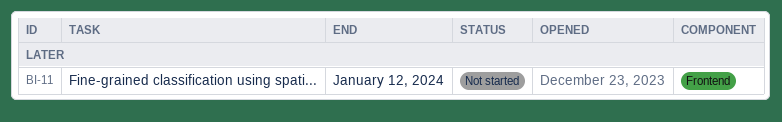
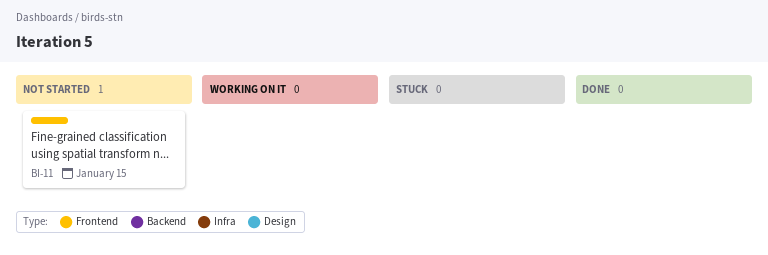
BI-11, due: Jan 12 -> Jan 15

